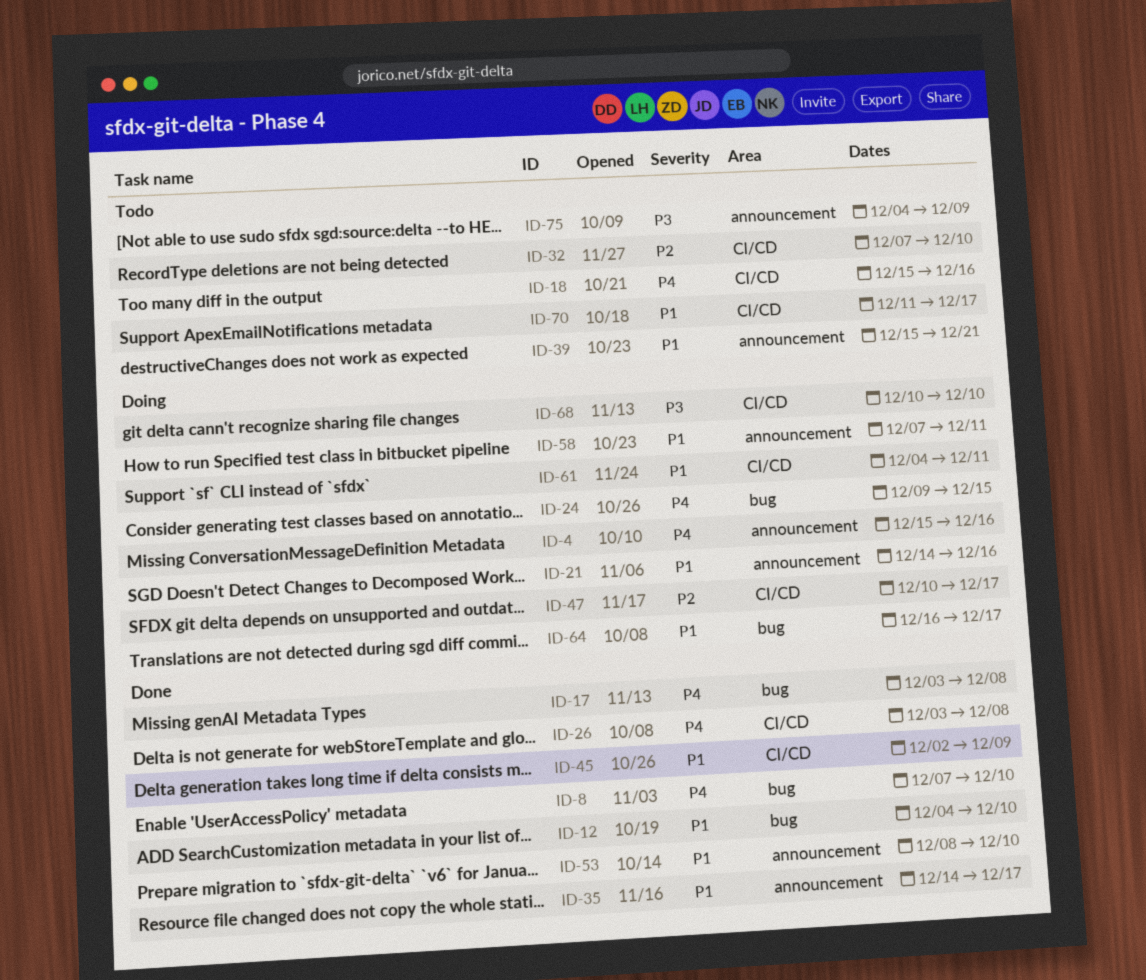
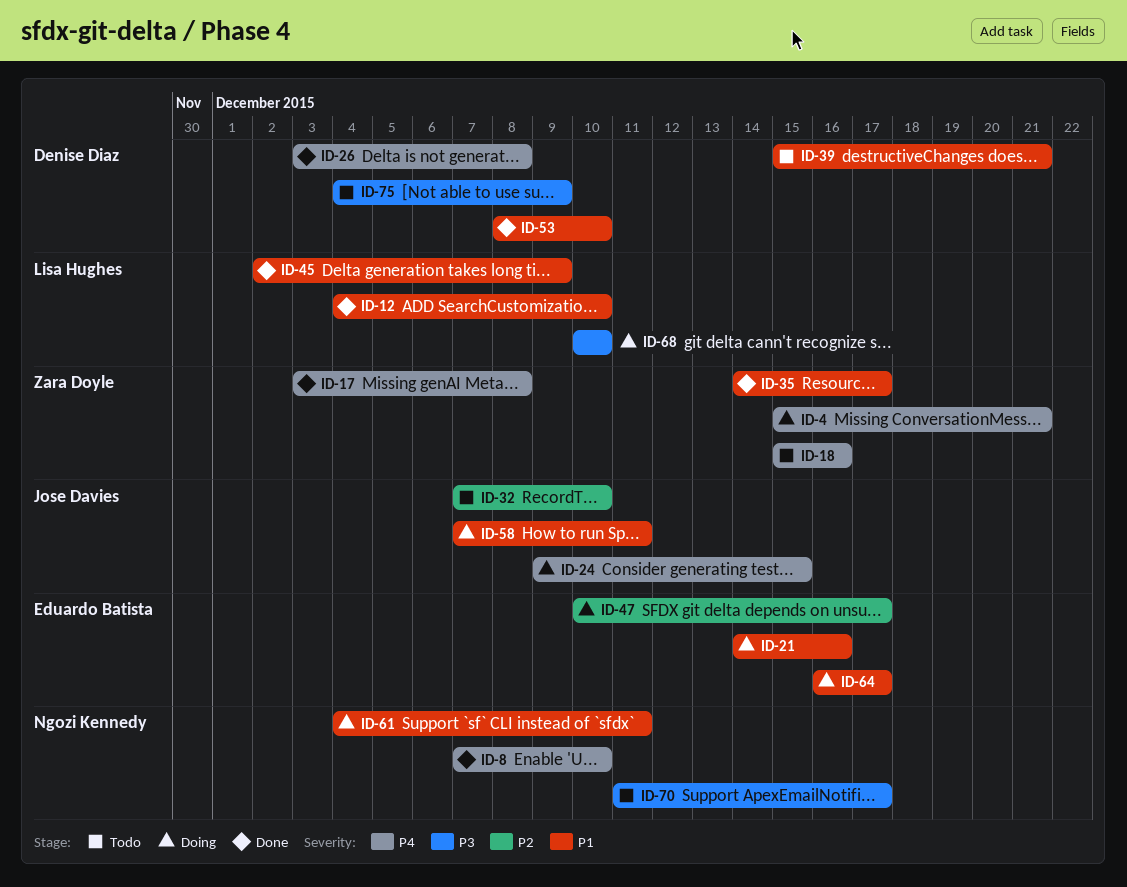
ID-4, due: Dec 16 -> Dec 21
ID-70, priority: P1 -> P3

